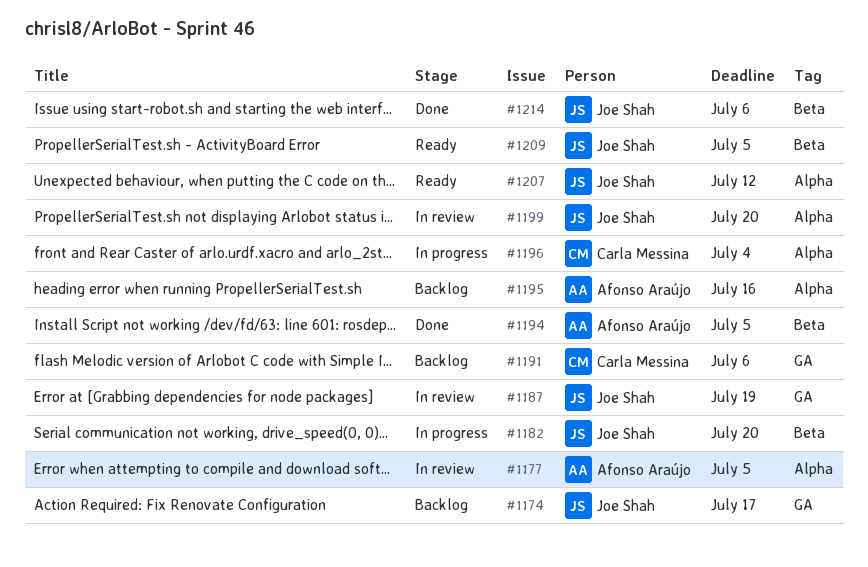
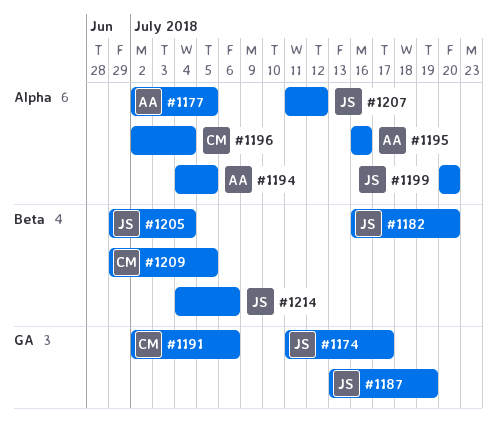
#1194, label: Beta -> Alpha
#1205: none -> present
#1209, owner: Joe Shah -> Carla Messina

